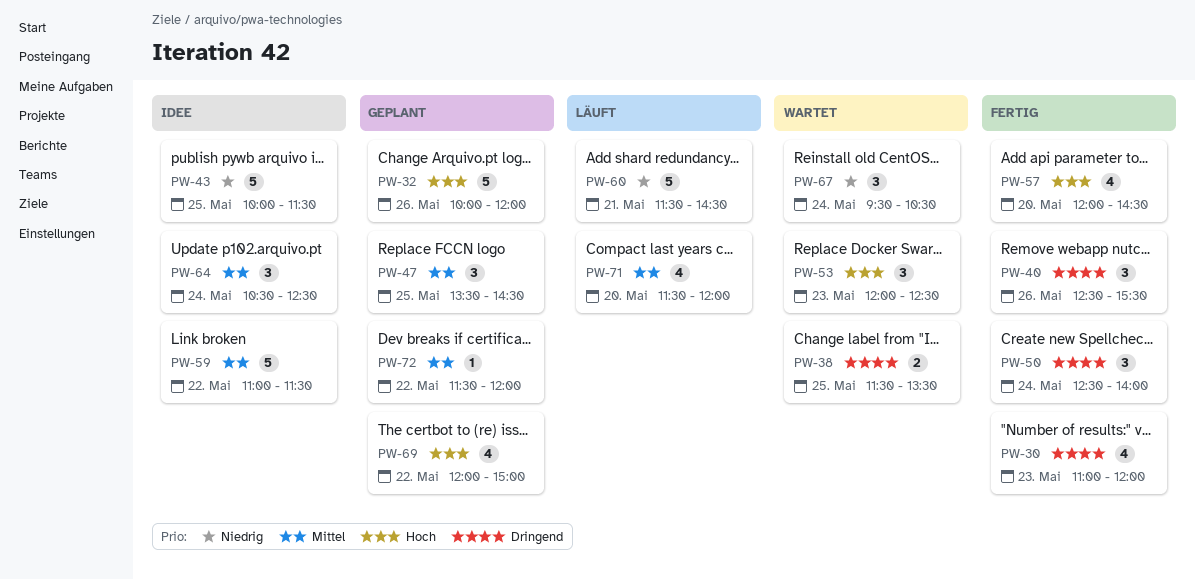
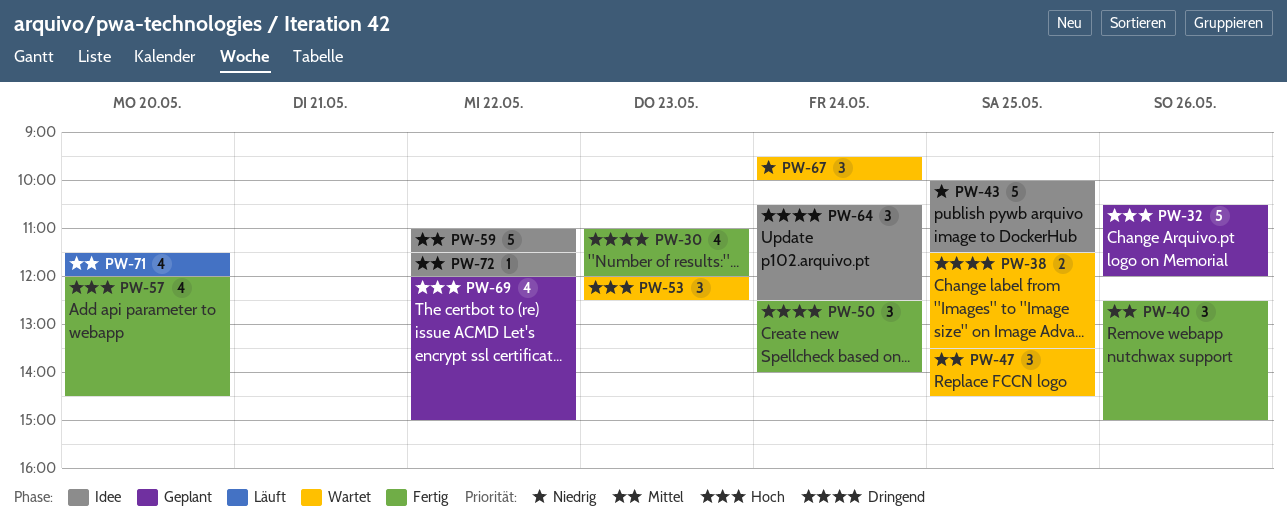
PW-32, begins: 10:00 -> 10:30
PW-40, priority: Dringend -> Mittel
PW-40, ends: 15:30 -> 15:00
PW-47, status: Geplant -> Wartet
PW-60: present -> none
PW-64, priority: Mittel -> Dringend
PW-67, ends: 10:30 -> 10:00
PW-72, status: Geplant -> Idee

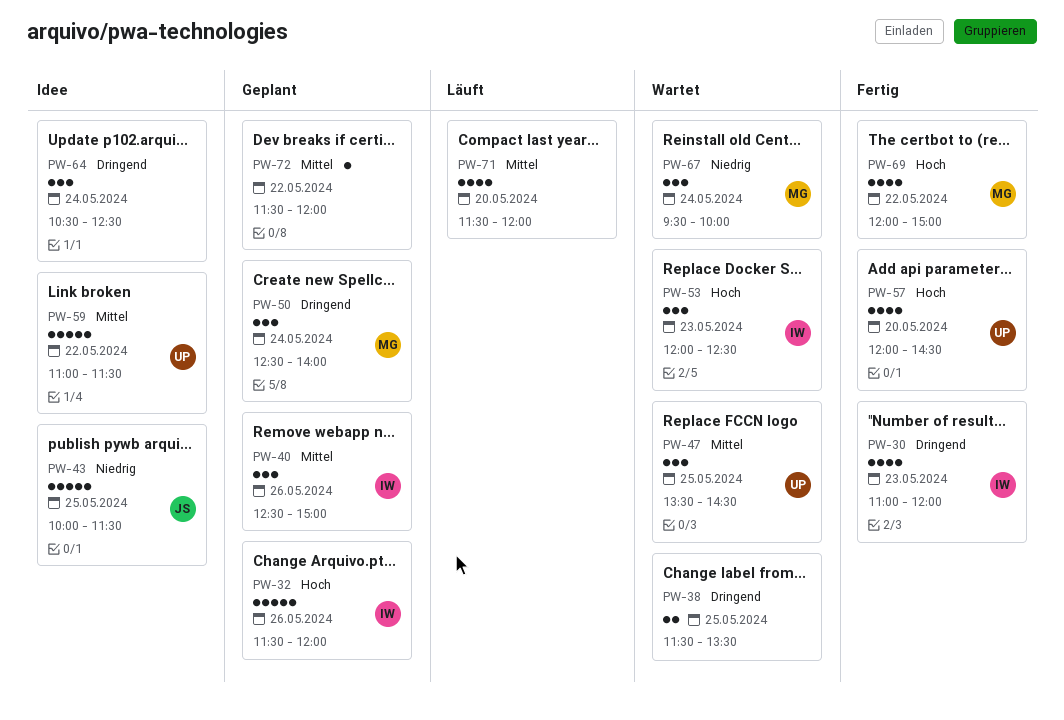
PW-32, begins: 10:30 -> 11:30
PW-40, status: Fertig -> Geplant
PW-50, status: Fertig -> Geplant
PW-69, status: Geplant -> Fertig
PW-72, status: Idee -> Geplant

